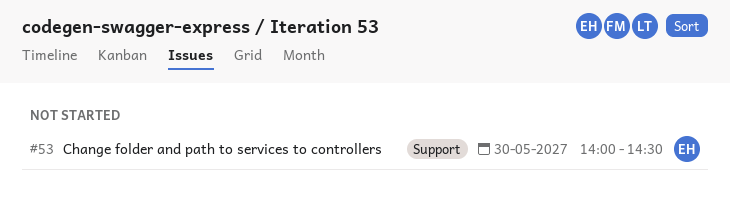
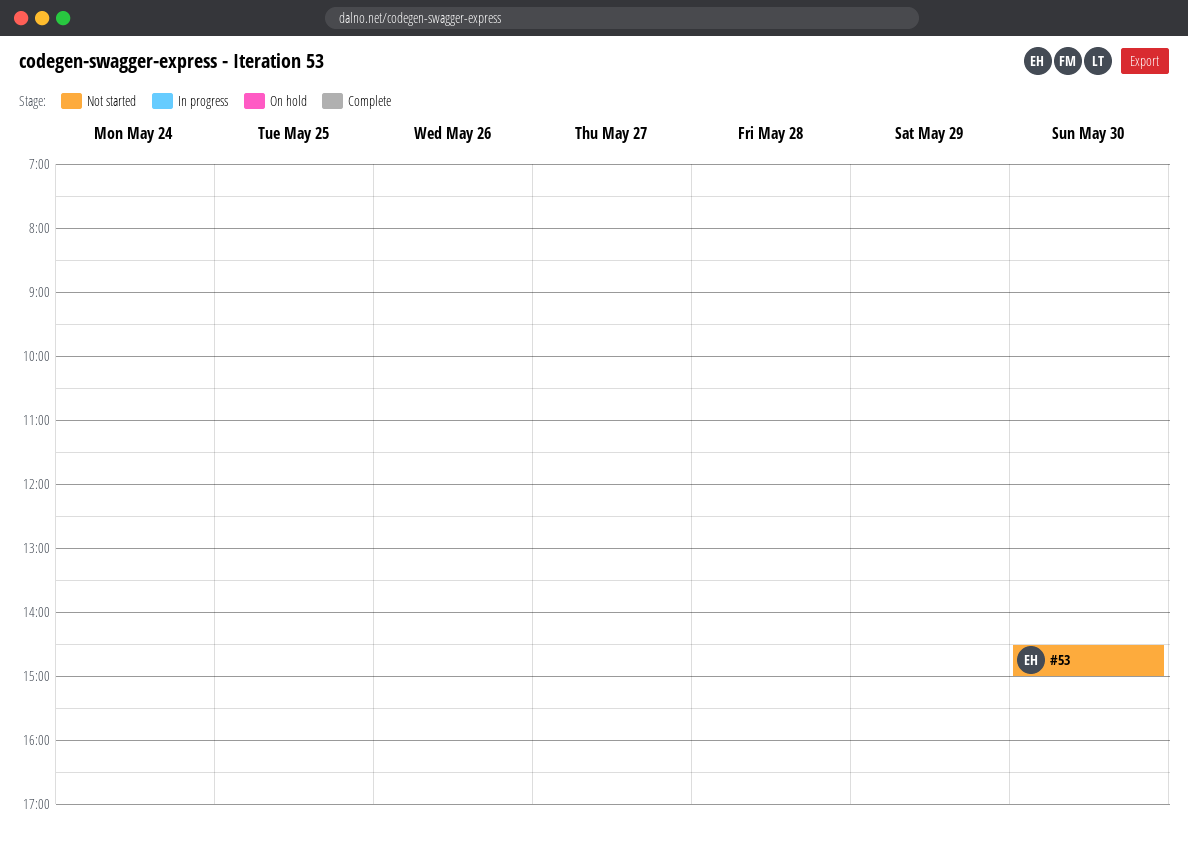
#53, begins: 14:00 -> 14:30
#53, ends: 14:30 -> 15:00

